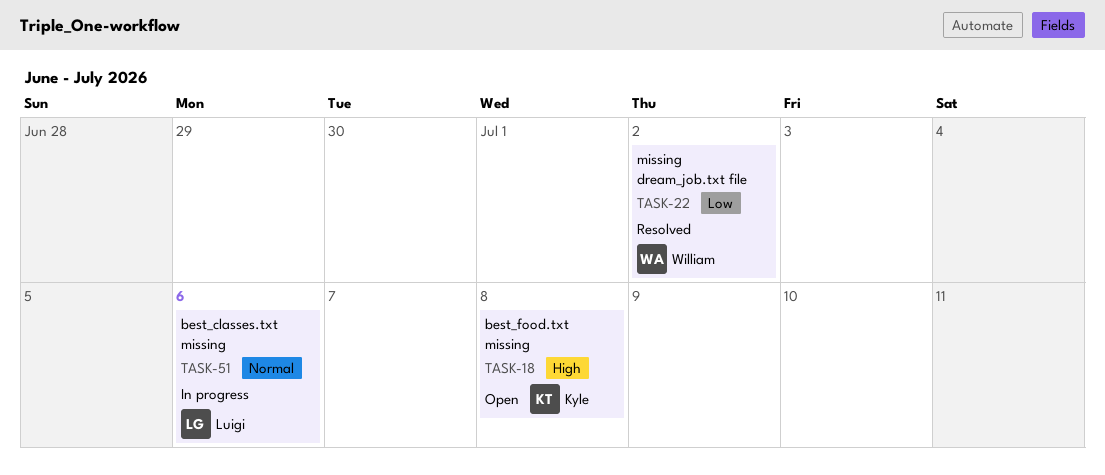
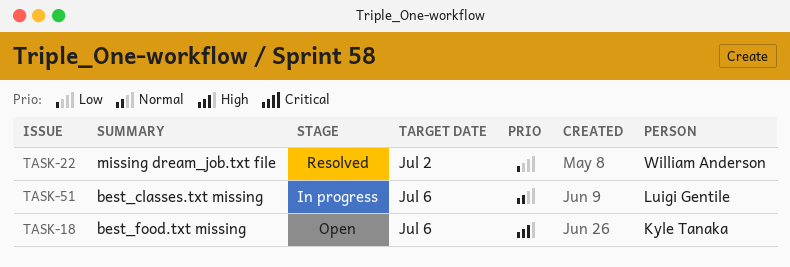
TASK-18, due: Jul 8 -> Jul 6

